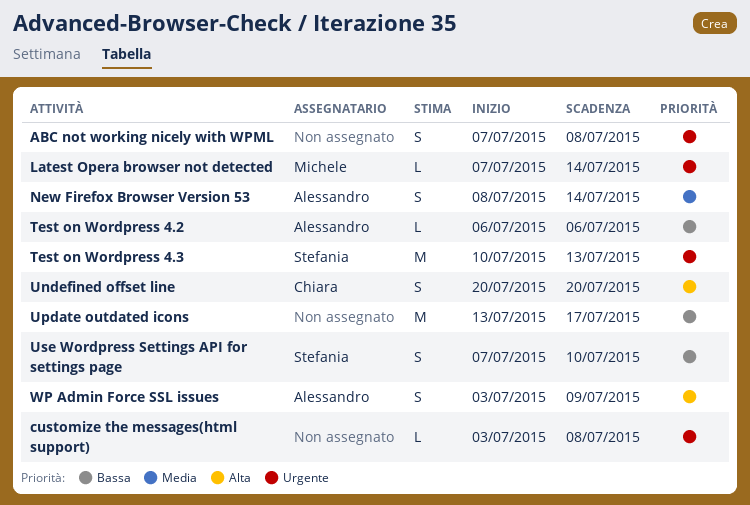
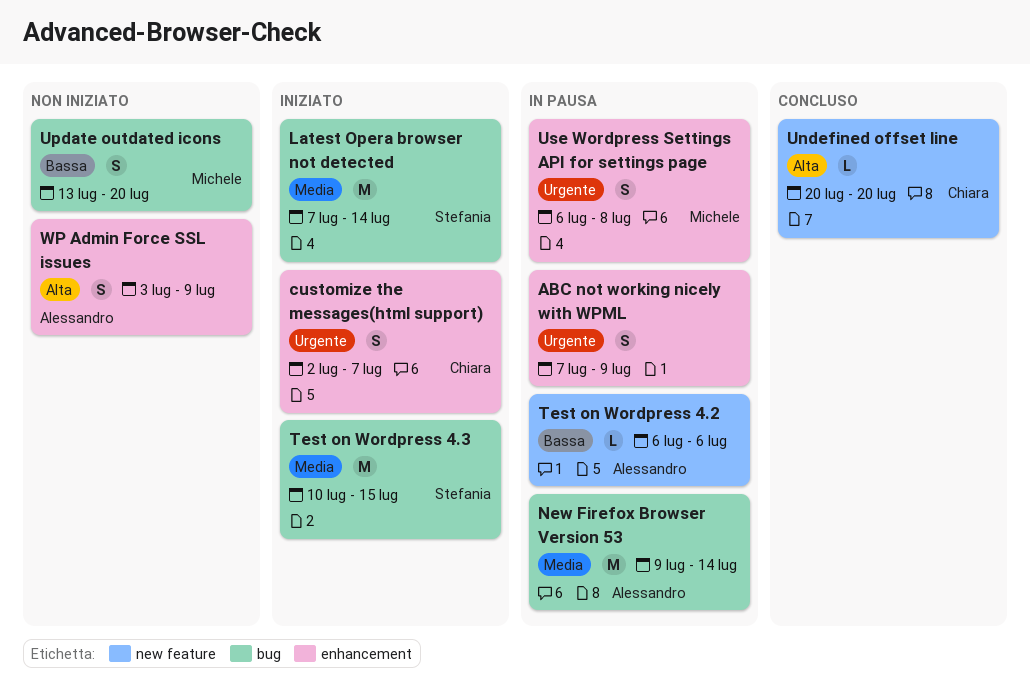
ABC not working nicely with WPML, due: Jul 8 -> Jul 9
customize the messages(html support), owner: none -> Chiara
customize the messages(html support), estimate: L -> S
customize the messages(html support), start: Jul 3 -> Jul 2
customize the messages(html support), due: Jul 8 -> Jul 7
Latest Opera browser not detected, owner: Michele -> Stefania
Latest Opera browser not detected, priority: Urgente -> Media
Latest Opera browser not detected, estimate: L -> M
New Firefox Browser Version 53, estimate: S -> M
New Firefox Browser Version 53, start: Jul 8 -> Jul 9
Test on Wordpress 4.3, priority: Urgente -> Media
Test on Wordpress 4.3, due: Jul 13 -> Jul 15
Undefined offset line, estimate: S -> L
Update outdated icons, owner: none -> Michele
Update outdated icons, estimate: M -> S
Update outdated icons, due: Jul 17 -> Jul 20
Use Wordpress Settings API for settings page, owner: Stefania -> Michele
Use Wordpress Settings API for settings page, priority: Bassa -> Urgente
Use Wordpress Settings API for settings page, start: Jul 7 -> Jul 6
Use Wordpress Settings API for settings page, due: Jul 10 -> Jul 8

